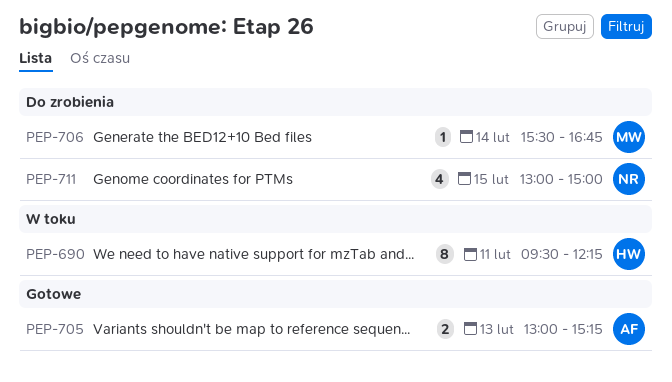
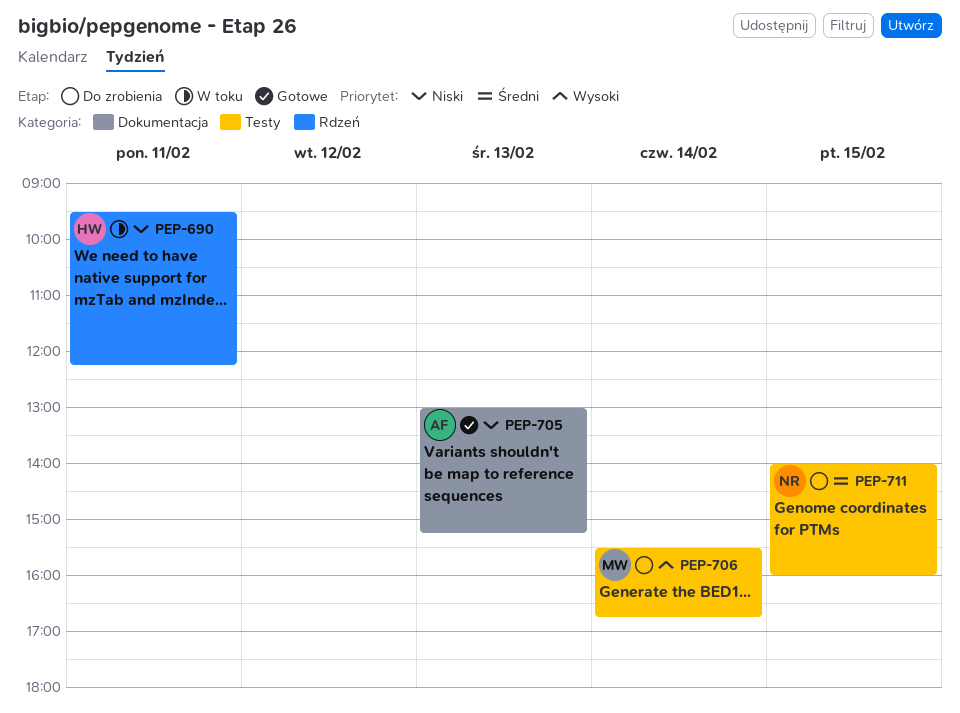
PEP-711, begins: 13:00 -> 14:00
PEP-711, ends: 15:00 -> 16:00

